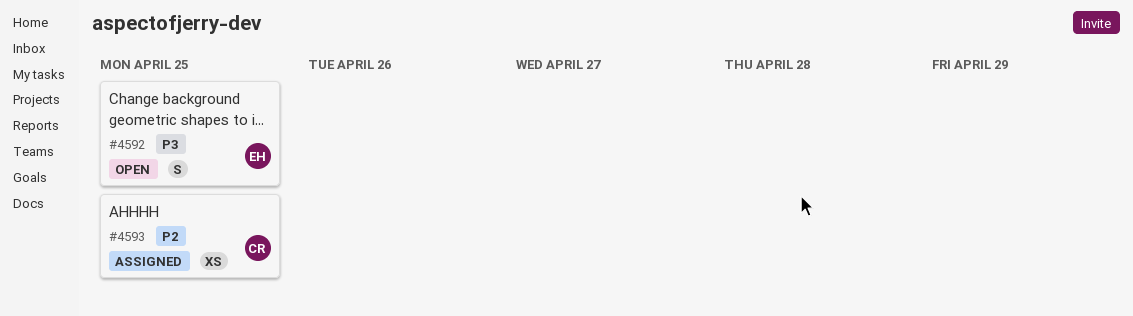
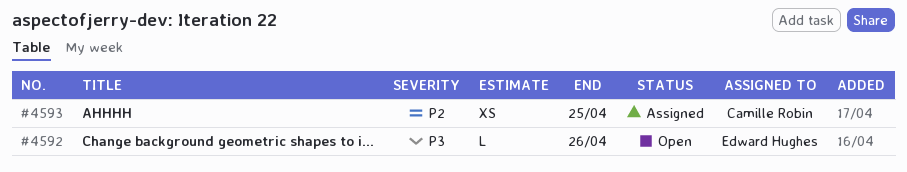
#4592, estimate: S -> L
#4592, due: Apr 25 -> Apr 26

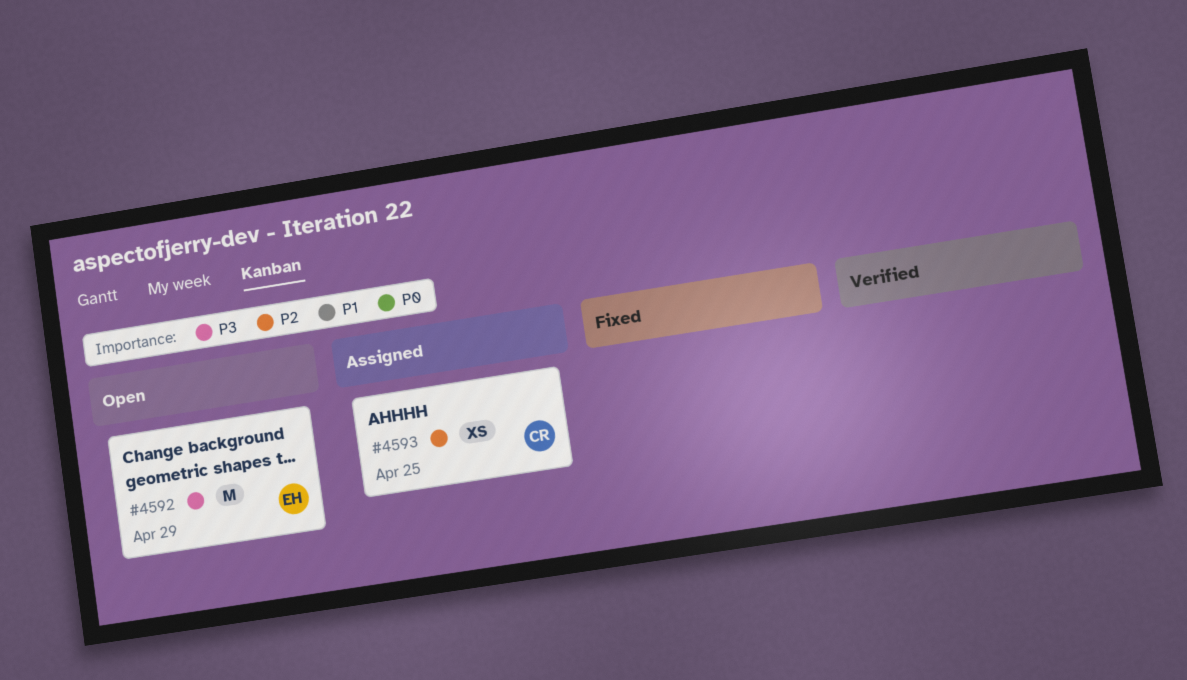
#4592, estimate: L -> M
#4592, due: Apr 26 -> Apr 29

